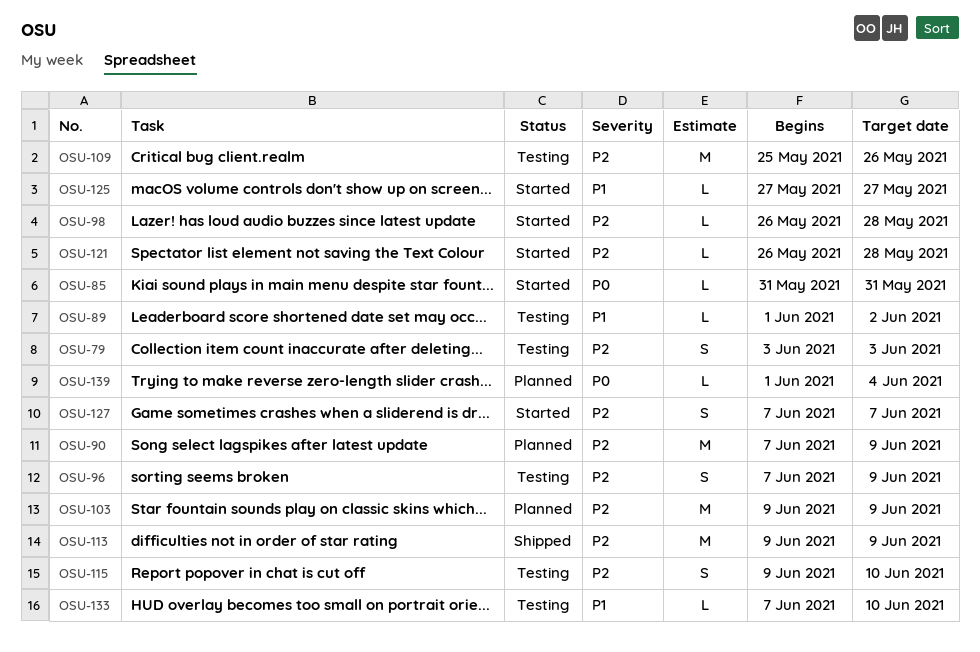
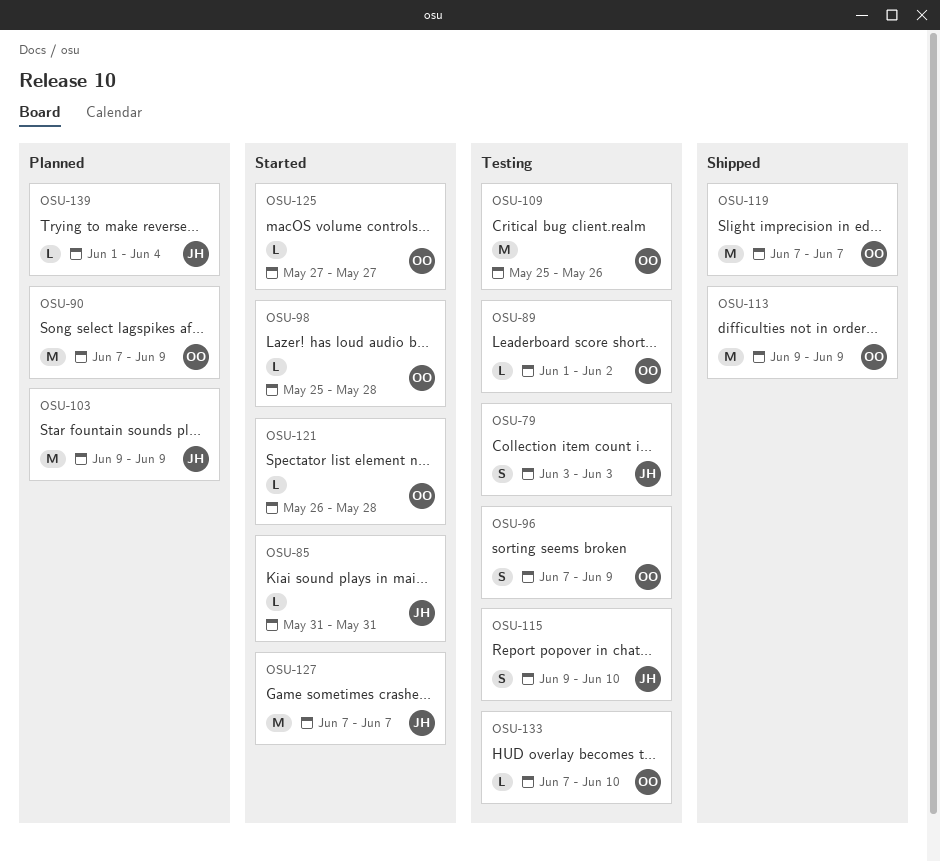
OSU-98, start: May 26 -> May 25
OSU-119: none -> present
OSU-127, estimate: S -> M

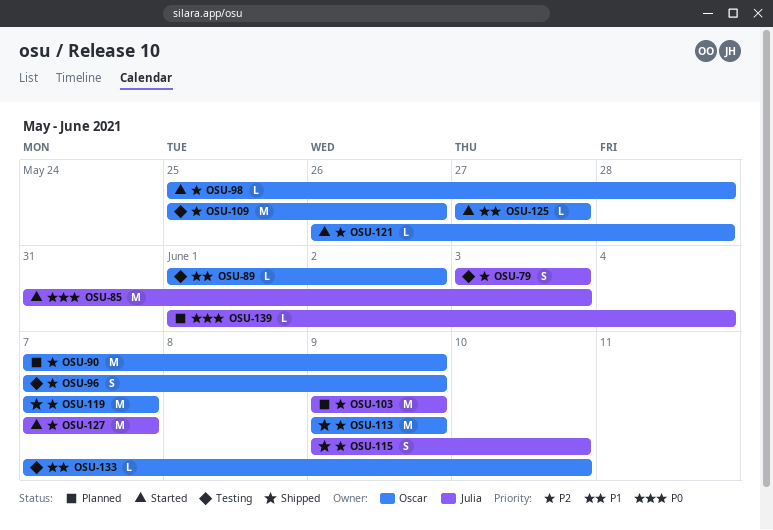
OSU-85, estimate: L -> M
OSU-85, due: May 31 -> Jun 3
OSU-115, status: Testing -> Shipped

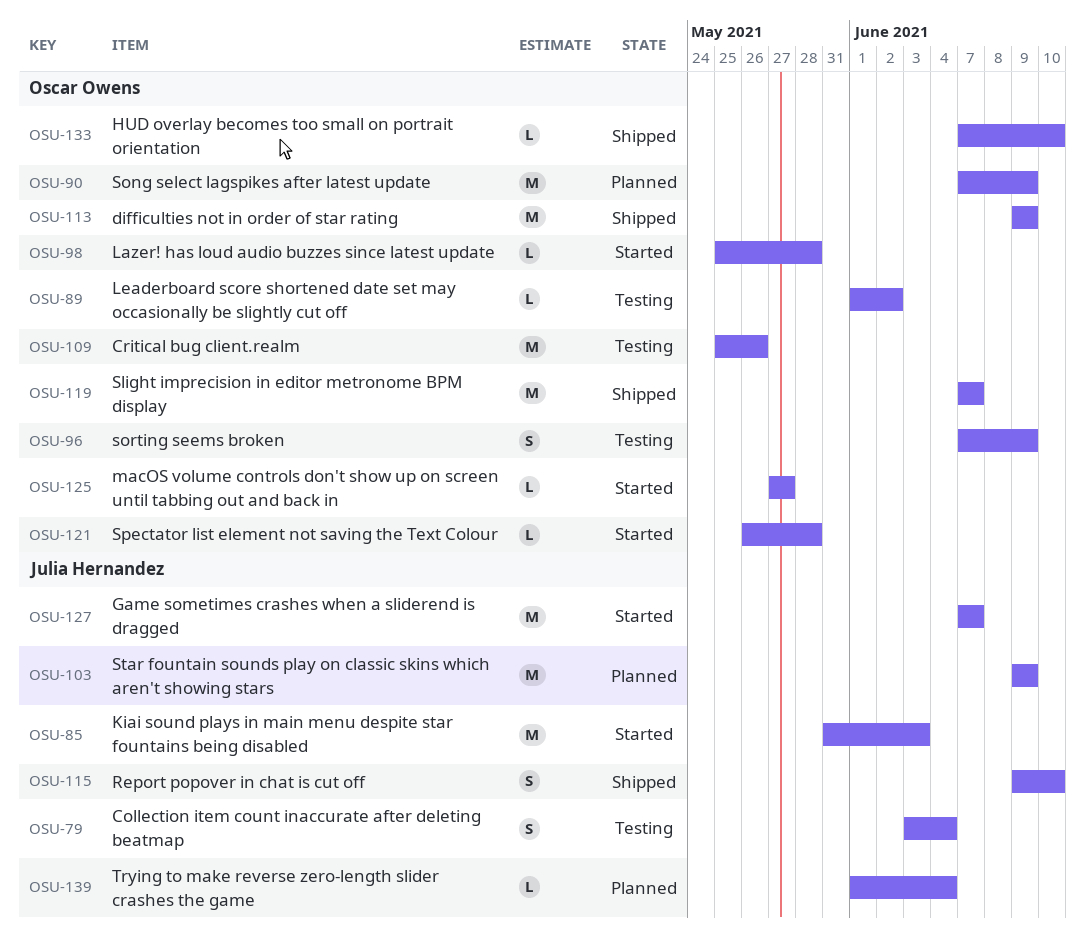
OSU-79, due: Jun 3 -> Jun 4
OSU-133, status: Testing -> Shipped

